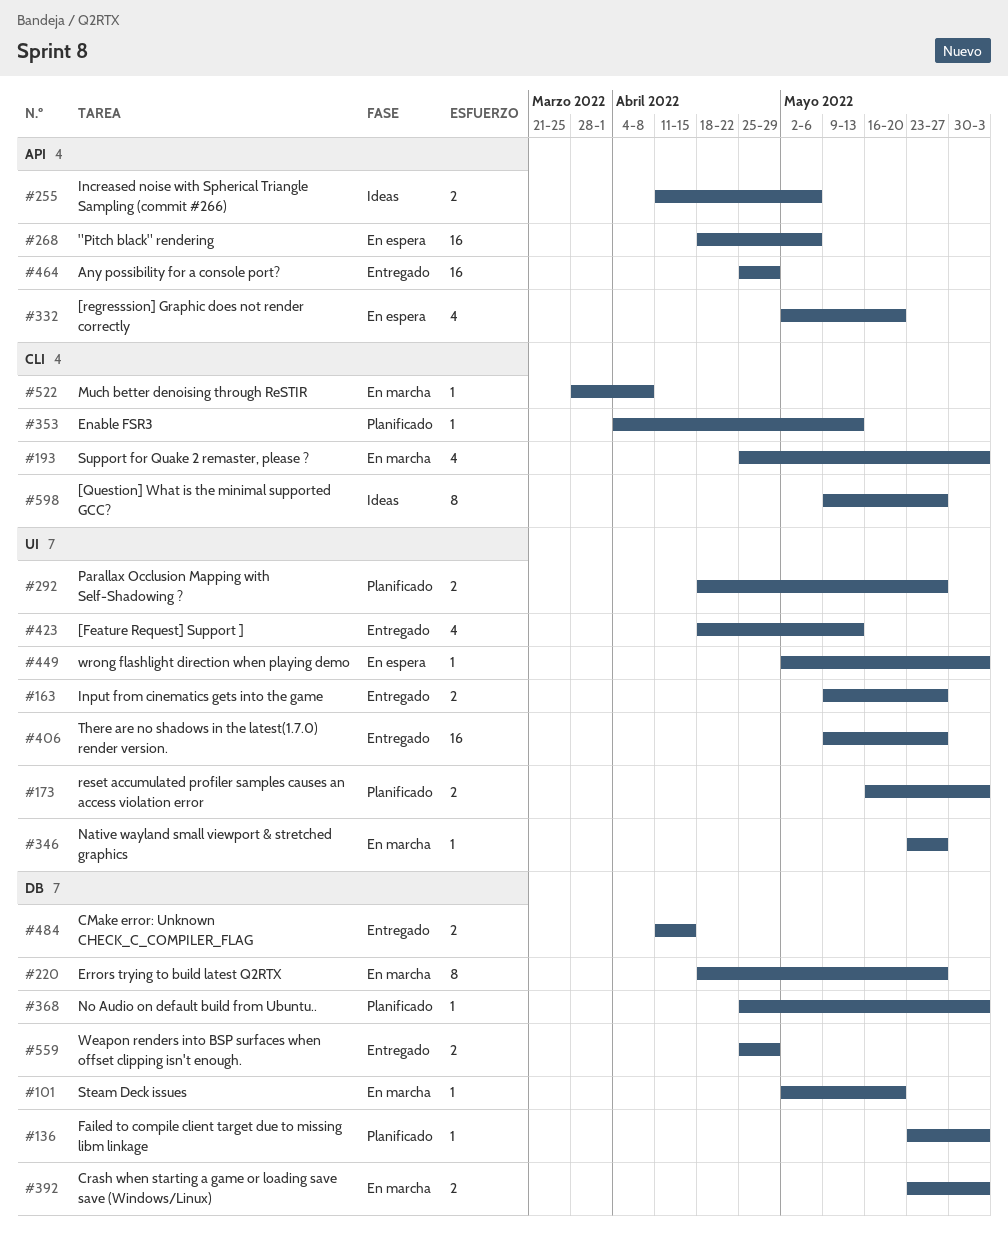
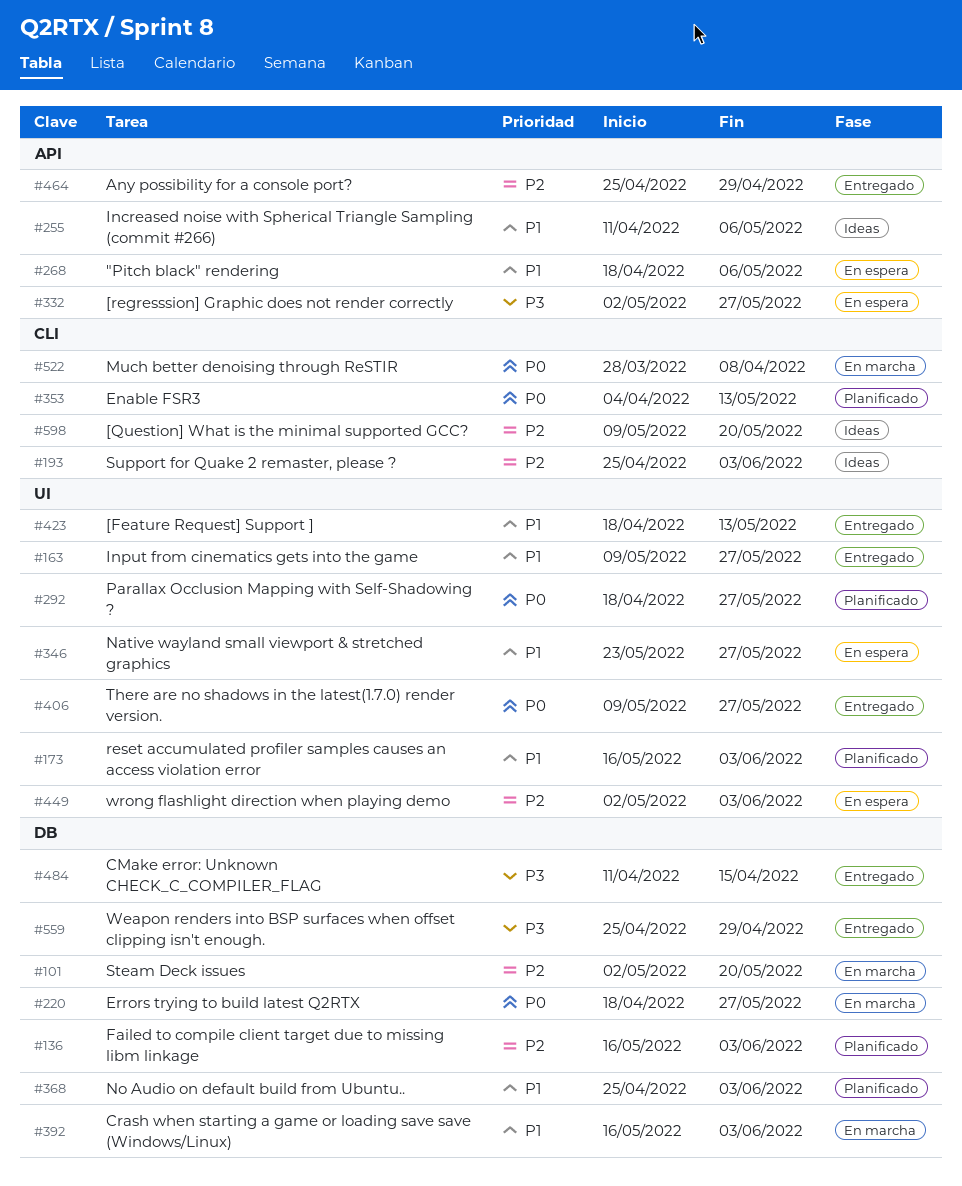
#136, start: May 23 -> May 16
#193, status: En marcha -> Ideas
#332, due: May 20 -> May 27
#346, status: En marcha -> En espera
#392, start: May 23 -> May 16
#598, due: May 27 -> May 20

